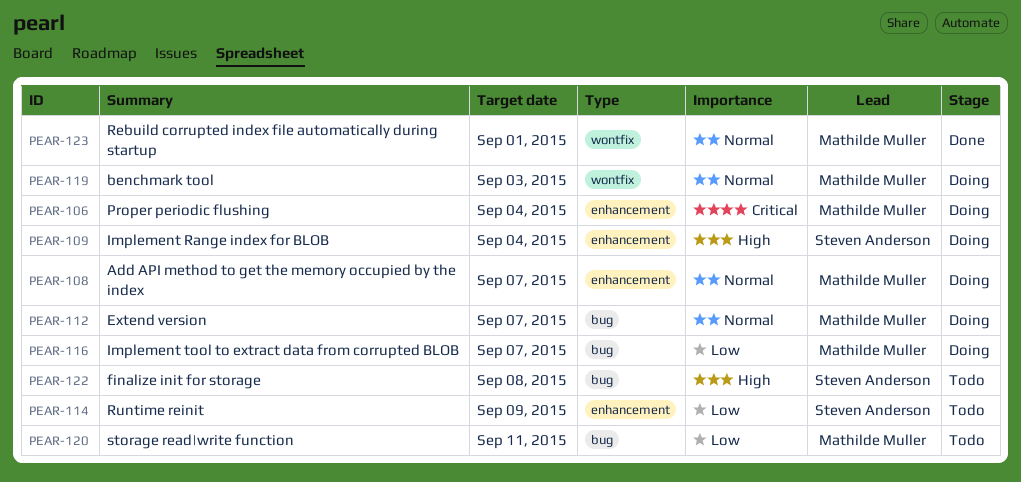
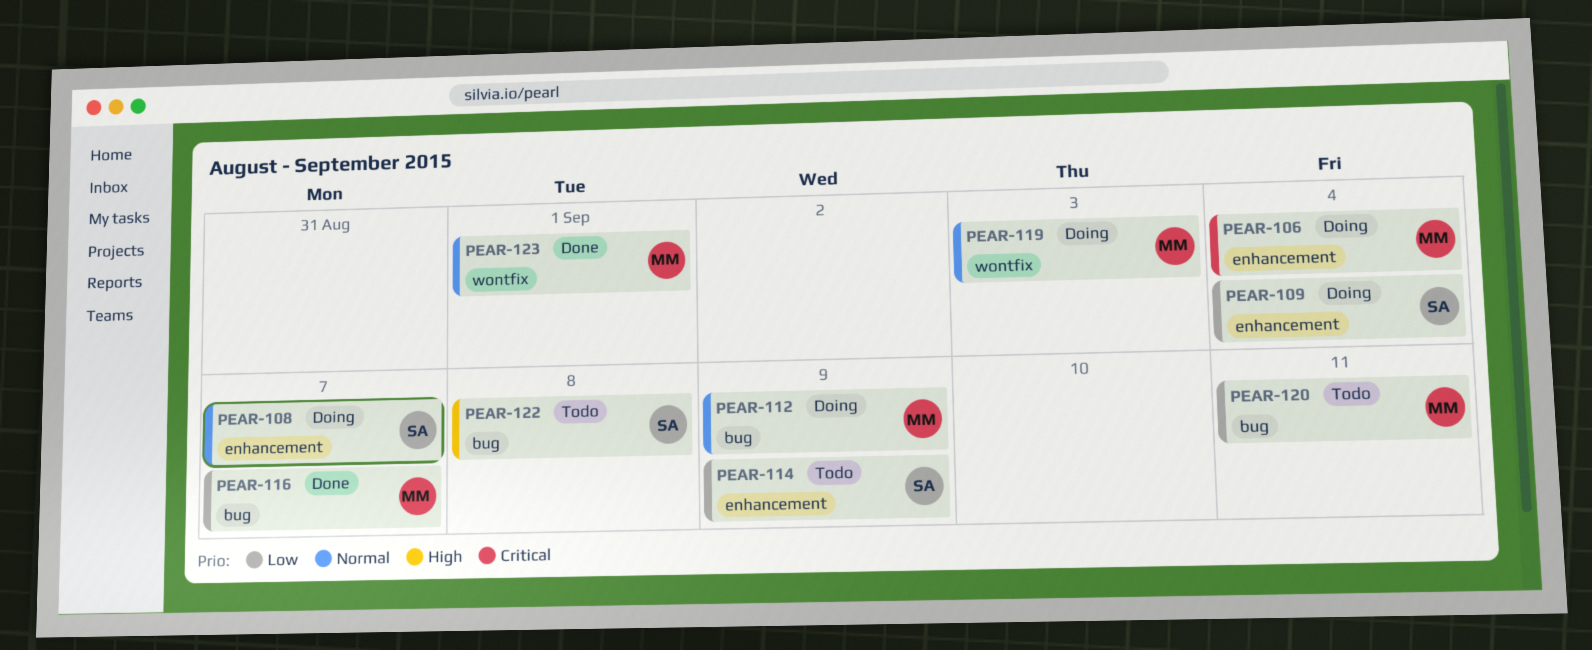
PEAR-108, owner: Mathilde Muller -> Steven Anderson
PEAR-109, priority: High -> Low
PEAR-112, due: Sep 7 -> Sep 9
PEAR-116, status: Doing -> Done

